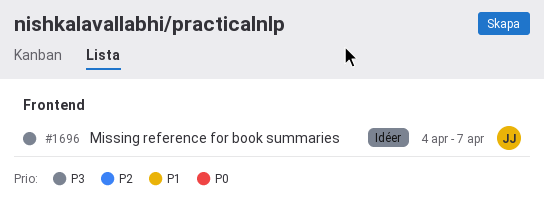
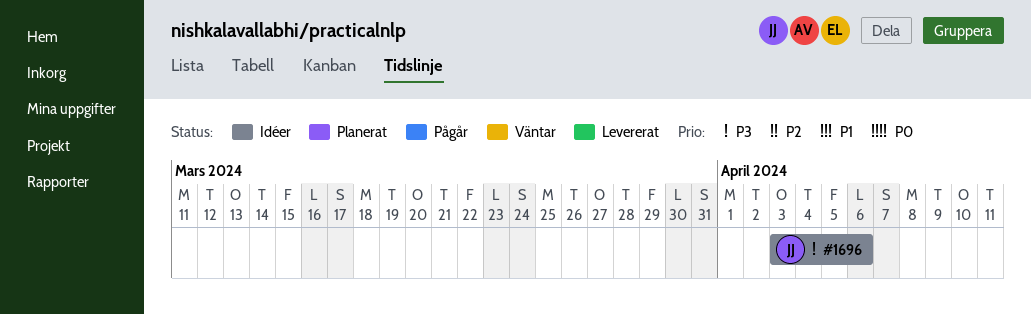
#1696, start: Apr 4 -> Apr 3
#1696, due: Apr 7 -> Apr 6

